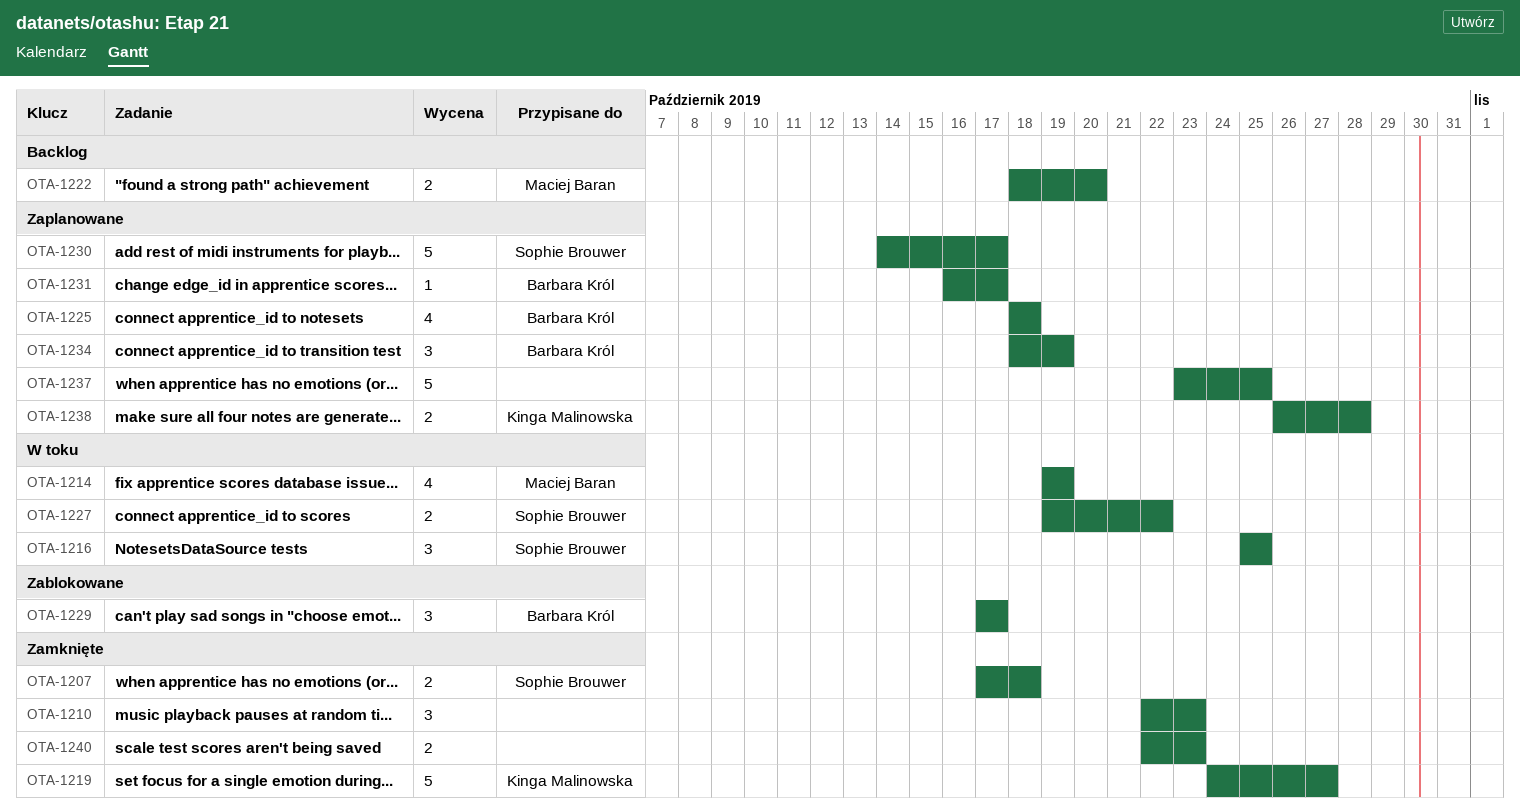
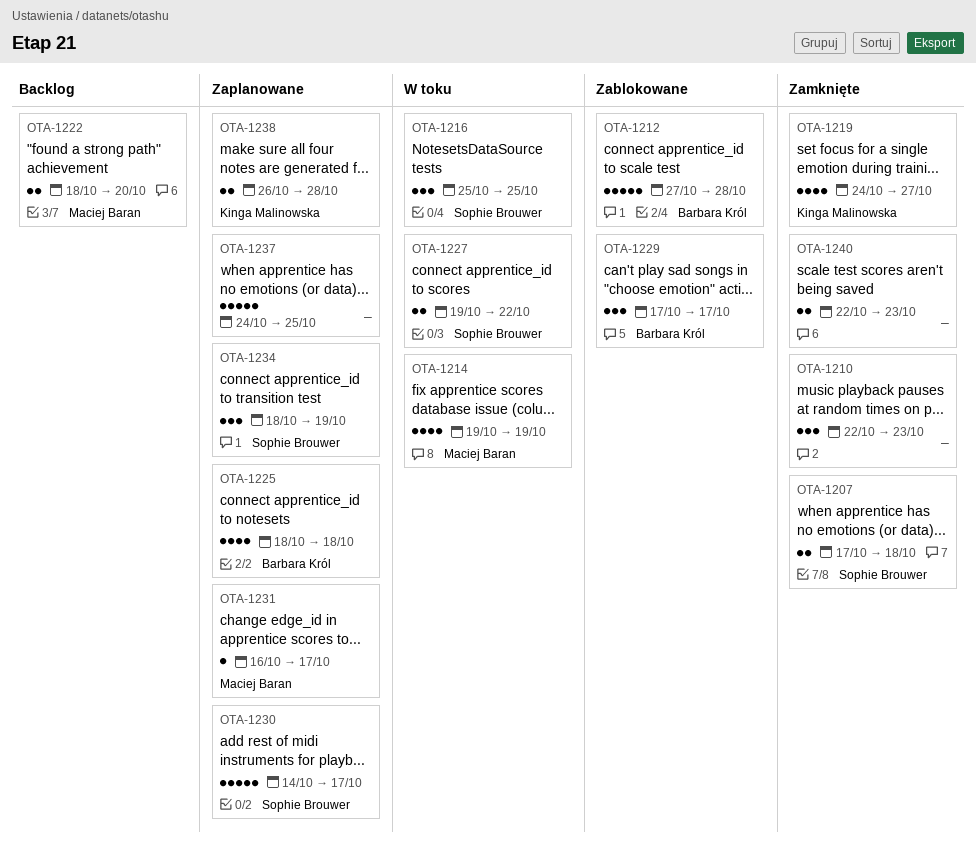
OTA-1212: none -> present
OTA-1219, estimate: 5 -> 4
OTA-1231, owner: Barbara Król -> Maciej Baran
OTA-1234, owner: Barbara Król -> Sophie Brouwer
OTA-1237, start: Oct 23 -> Oct 24

